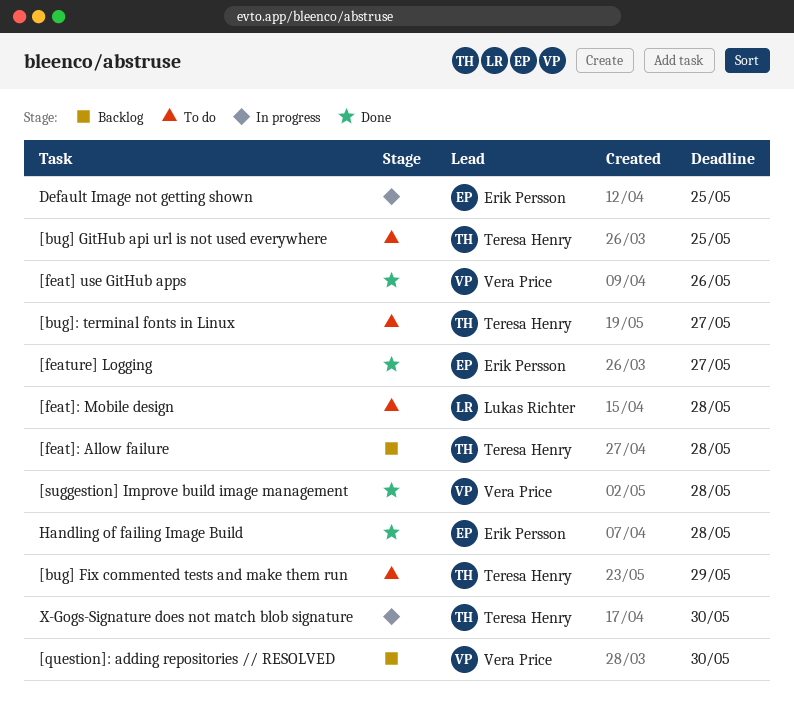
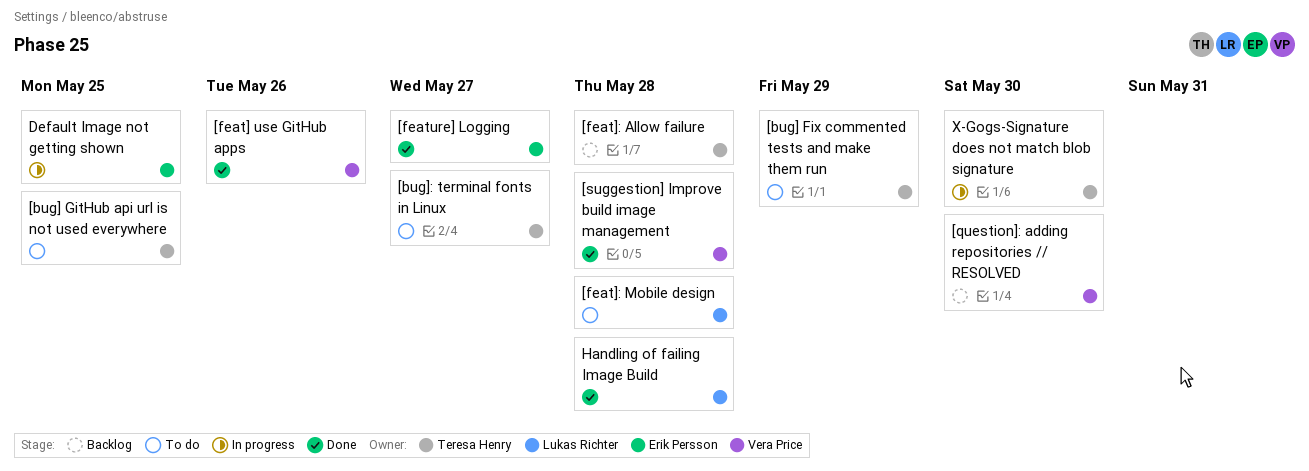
Handling of failing Image Build, owner: Erik Persson -> Lukas Richter

